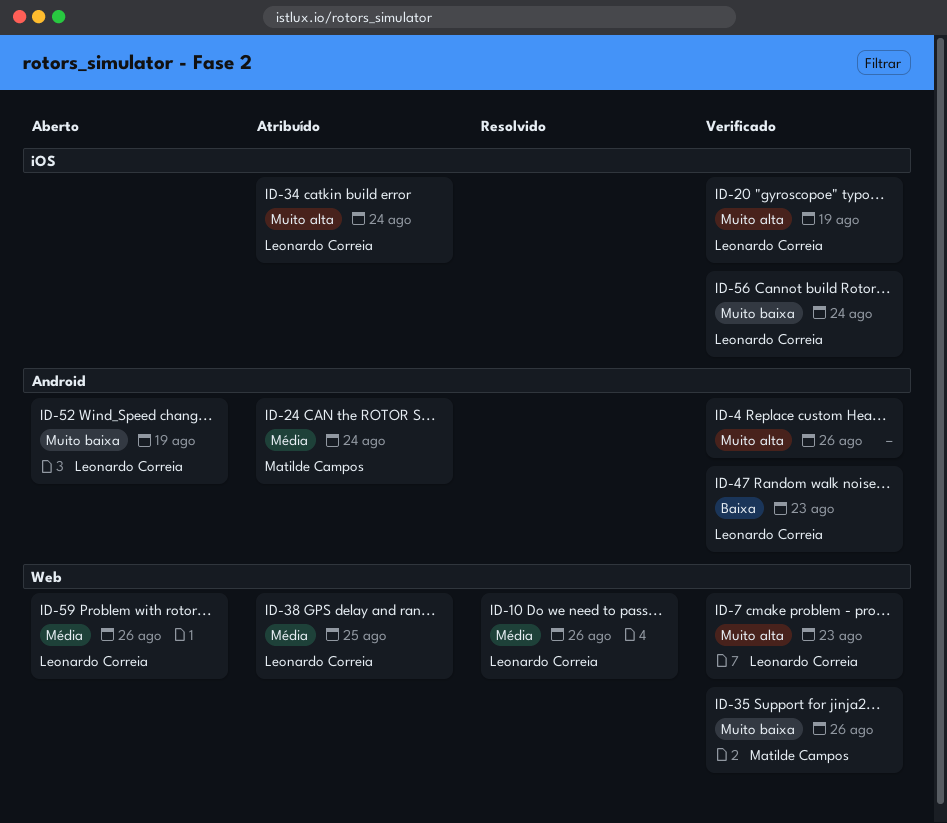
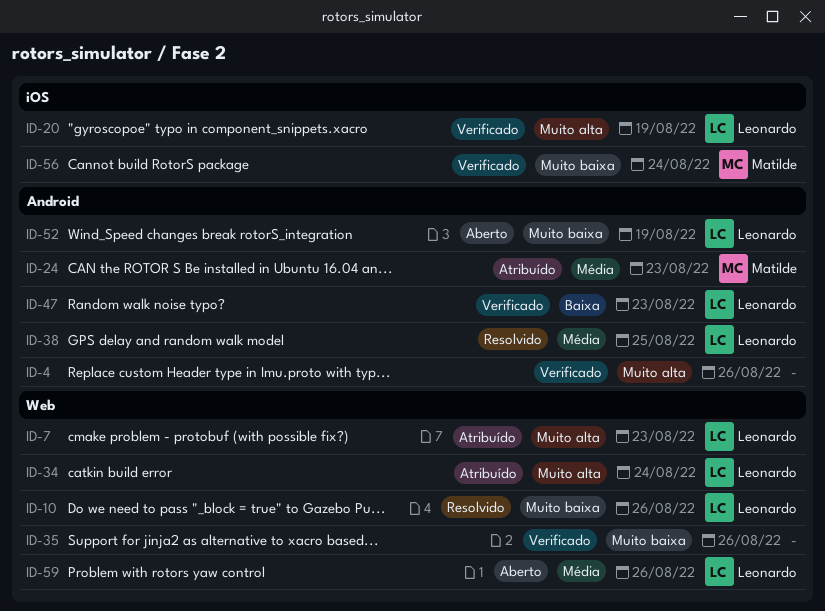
ID-7, status: Verificado -> Atribuído
ID-10, priority: Média -> Muito baixa
ID-24, due: Aug 24 -> Aug 23
ID-34, label: iOS -> Web
ID-35, owner: Matilde Campos -> none
ID-38, status: Atribuído -> Resolvido
ID-38, label: Web -> Android
ID-56, owner: Leonardo Correia -> Matilde Campos

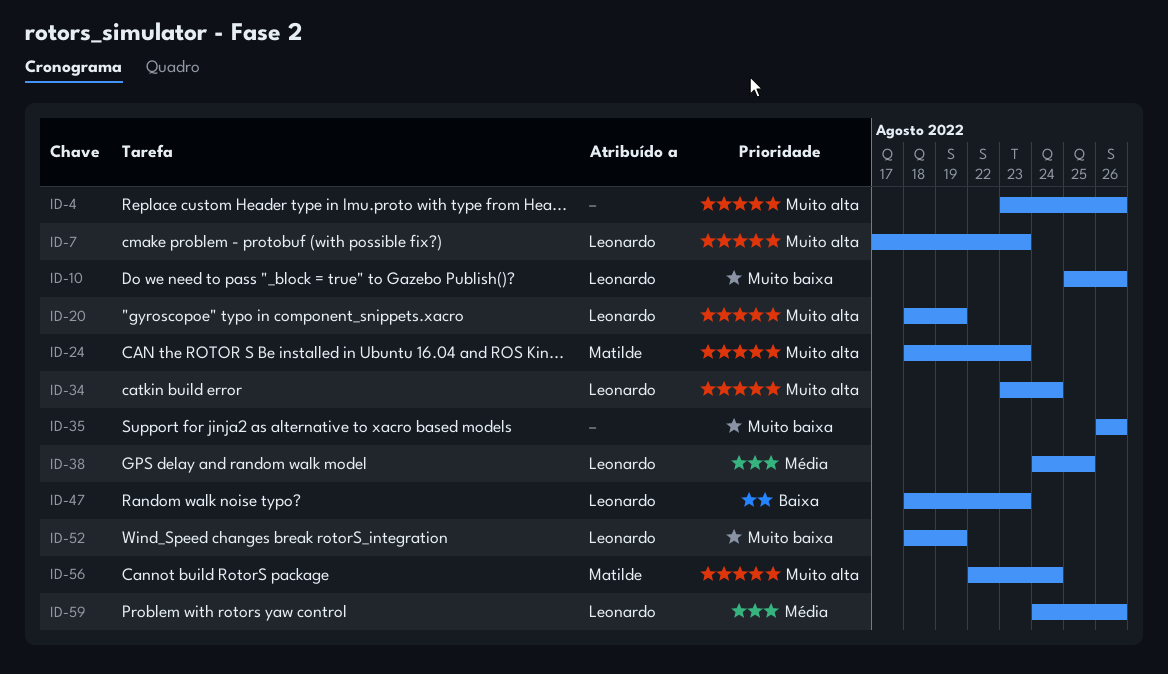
ID-24, priority: Média -> Muito alta
ID-56, priority: Muito baixa -> Muito alta

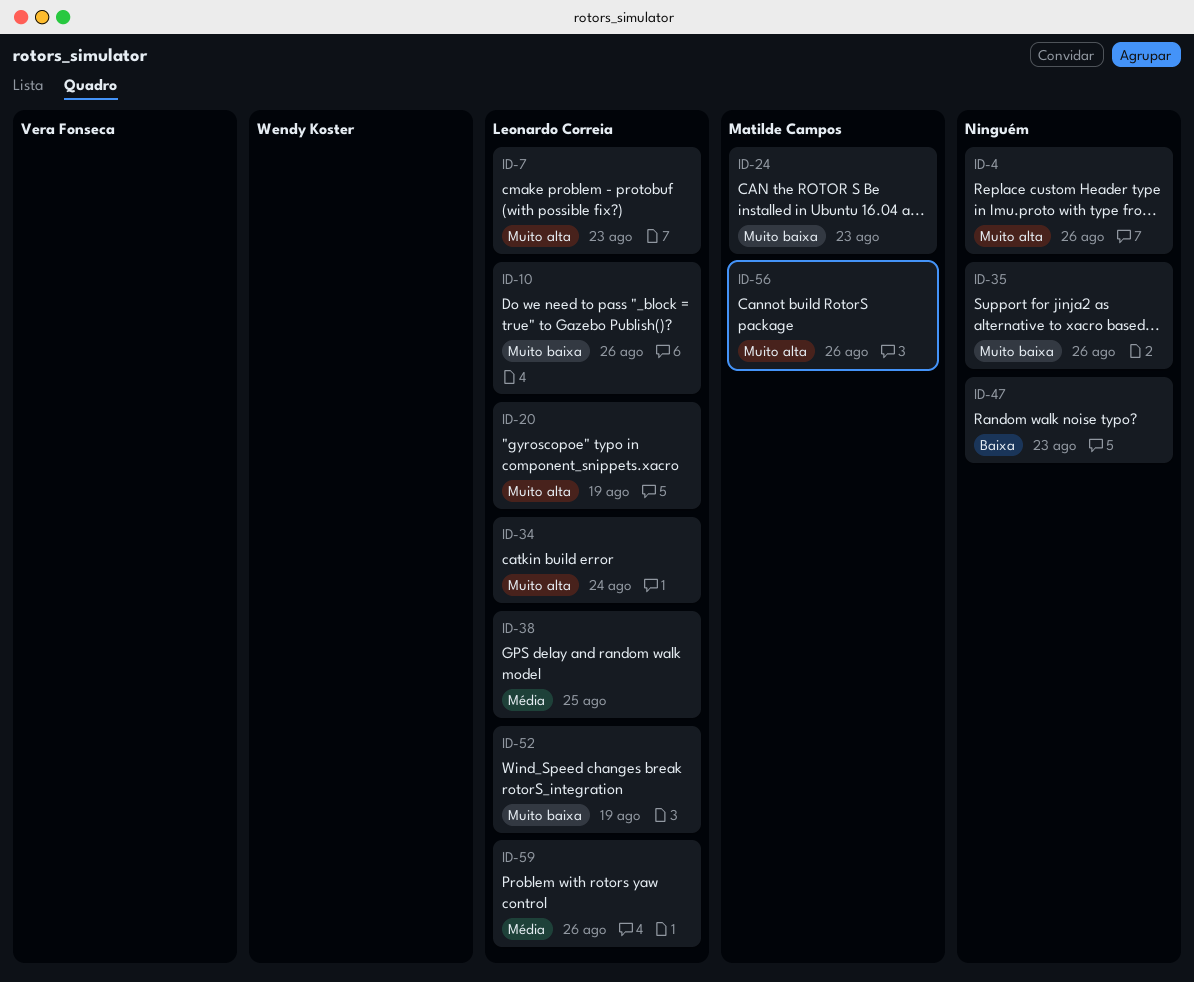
ID-24, priority: Muito alta -> Muito baixa
ID-47, owner: Leonardo Correia -> none
ID-56, due: Aug 24 -> Aug 26

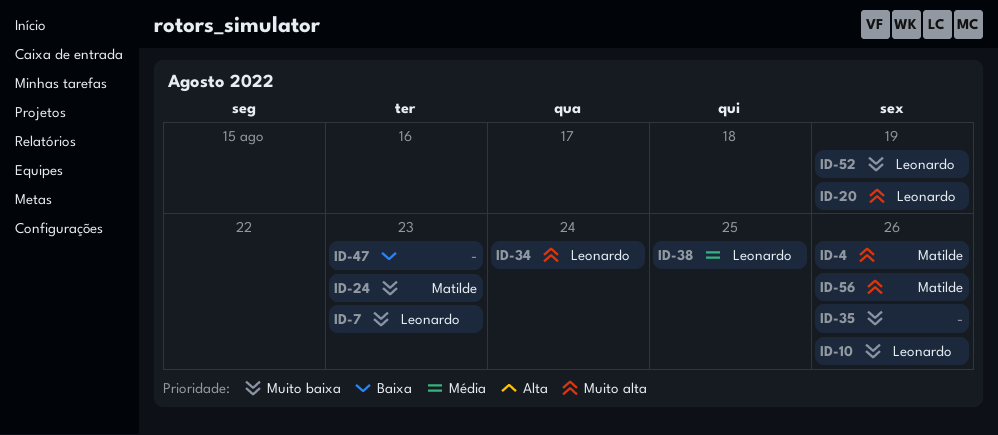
ID-4, owner: none -> Matilde Campos
ID-7, priority: Muito alta -> Muito baixa
ID-59: present -> none

